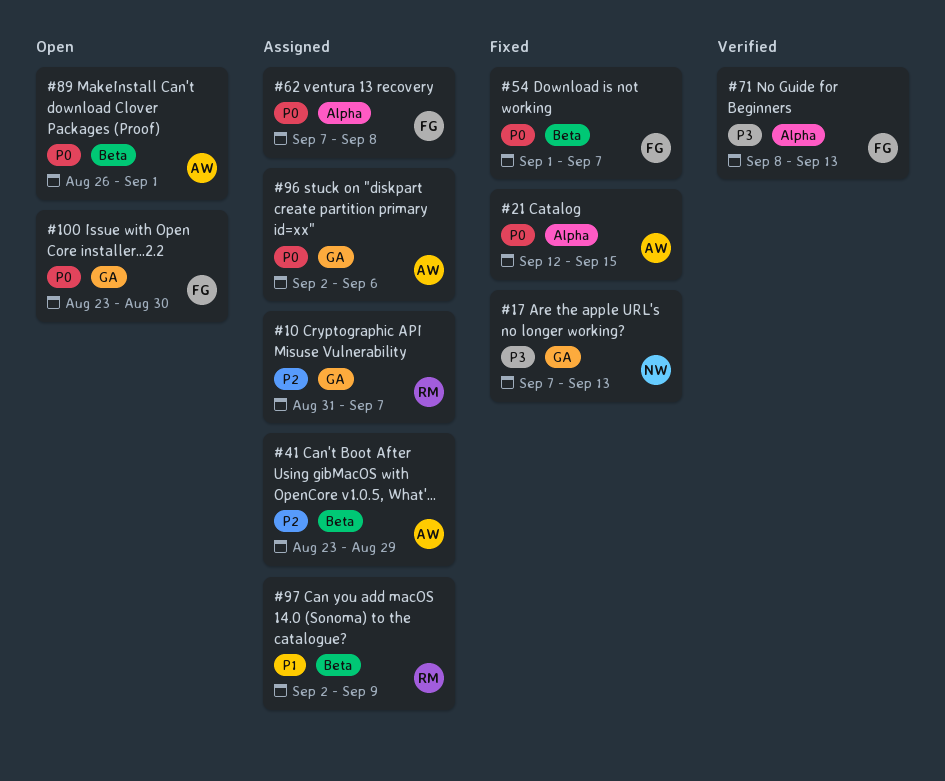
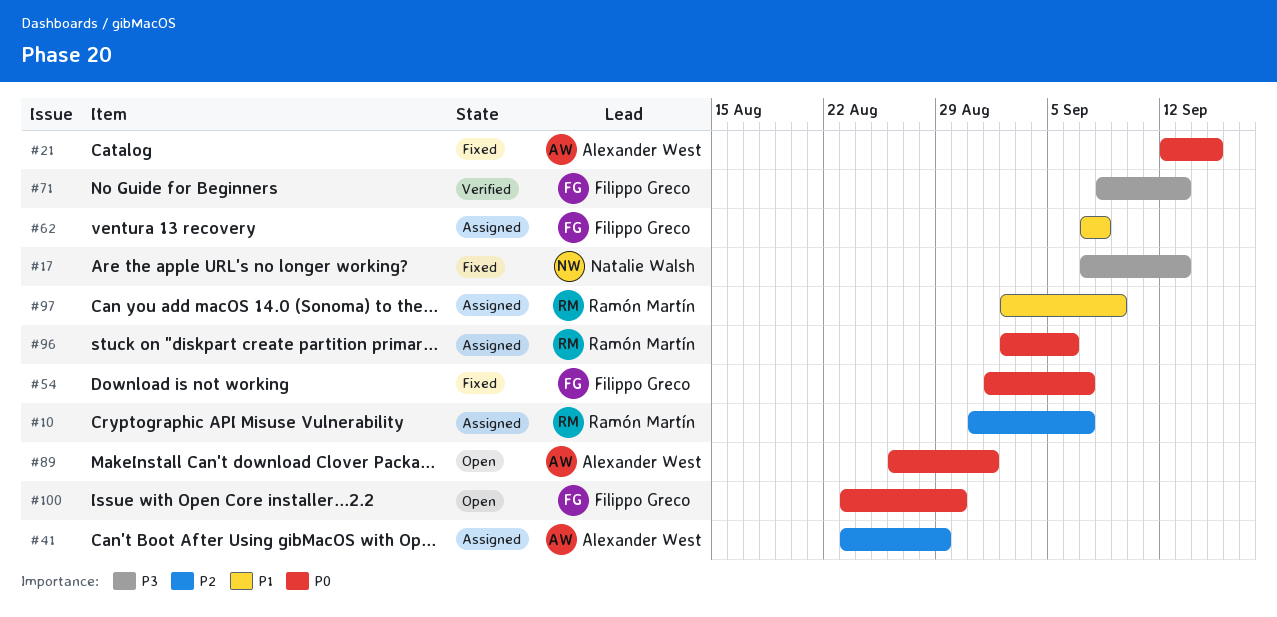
#62, priority: P0 -> P1
#96, owner: Alexander West -> Ramón Martín

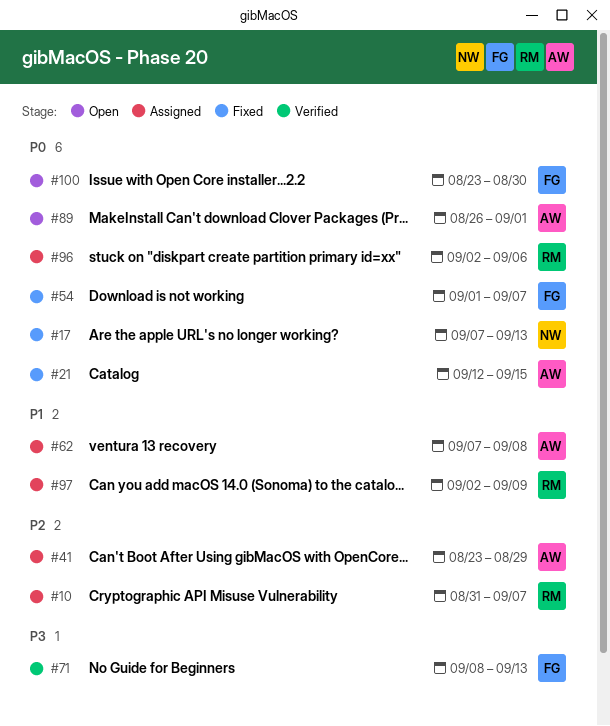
#17, priority: P3 -> P0
#62, owner: Filippo Greco -> Alexander West

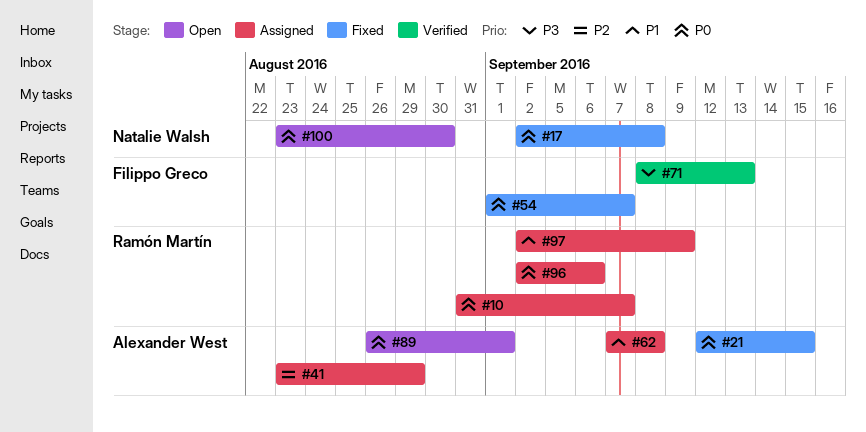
#10, priority: P2 -> P0
#17, start: Sep 7 -> Sep 2
#17, due: Sep 13 -> Sep 8
#100, owner: Filippo Greco -> Natalie Walsh

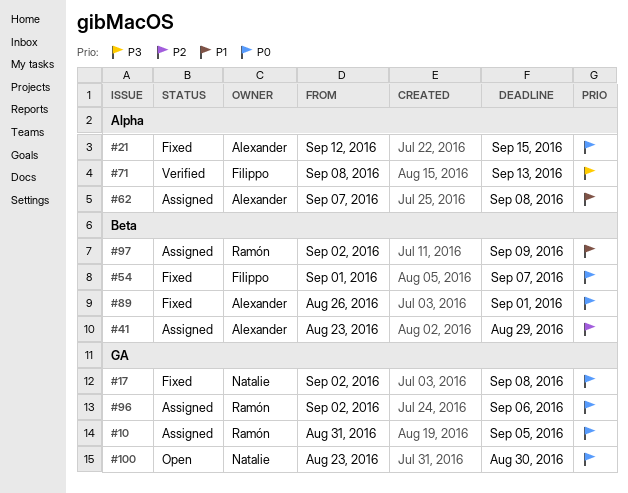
#10, due: Sep 7 -> Sep 5
#89, status: Open -> Fixed

